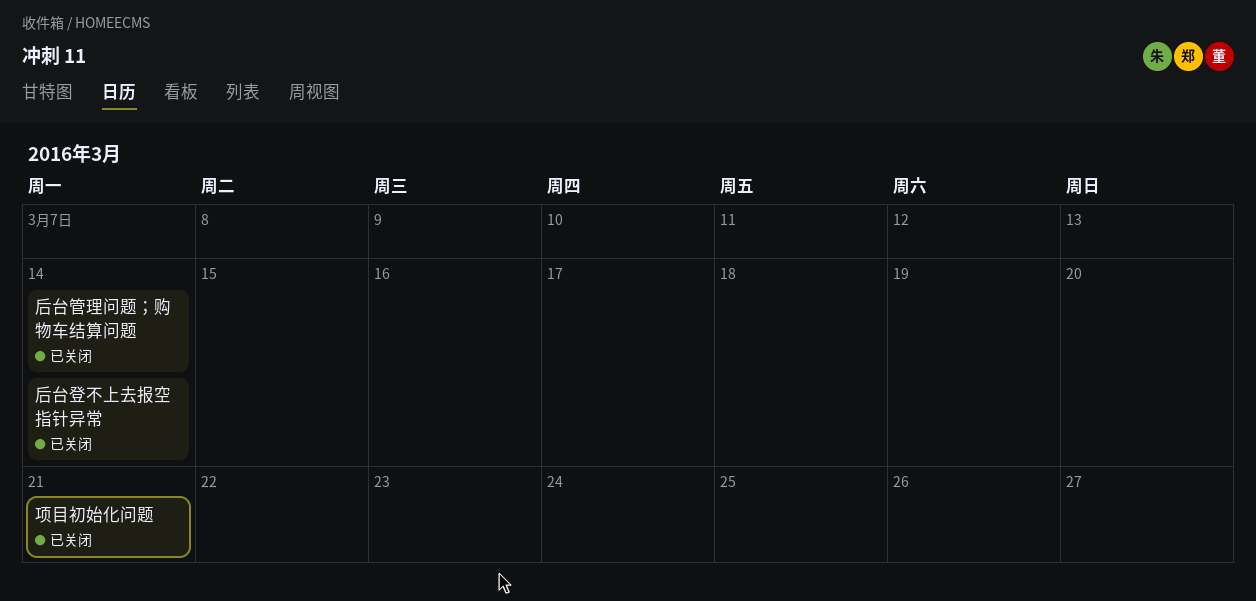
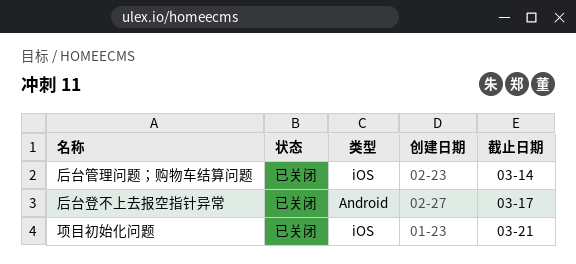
后台登不上去报空指针异常, due: Mar 14 -> Mar 17

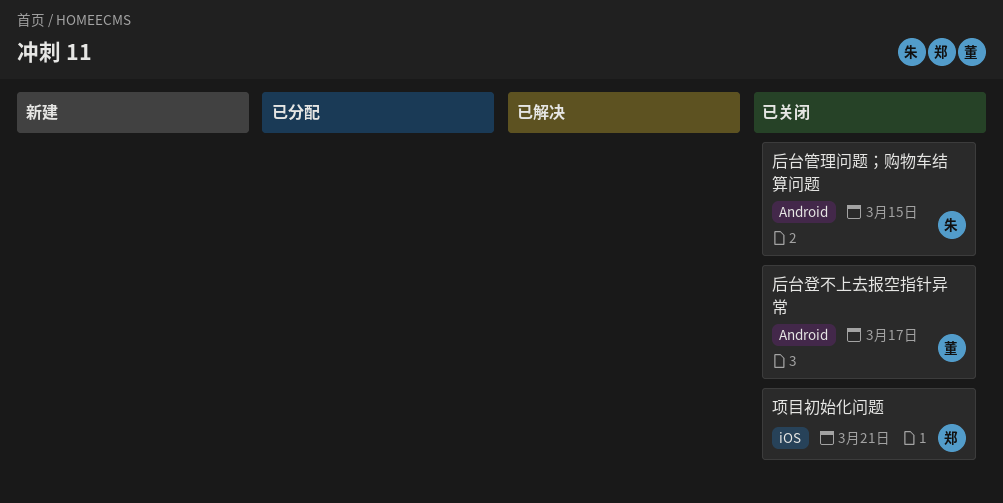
后台管理问题；购物车结算问题, label: iOS -> Android
后台管理问题；购物车结算问题, due: Mar 14 -> Mar 15

